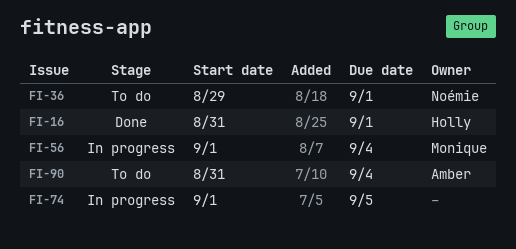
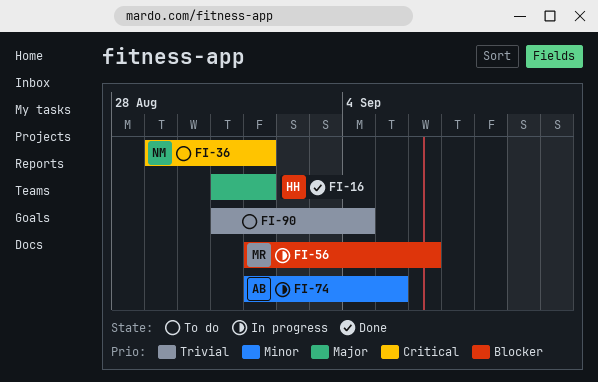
FI-56, due: Sep 4 -> Sep 6
FI-74, owner: none -> Amber
FI-90, owner: Amber -> none

